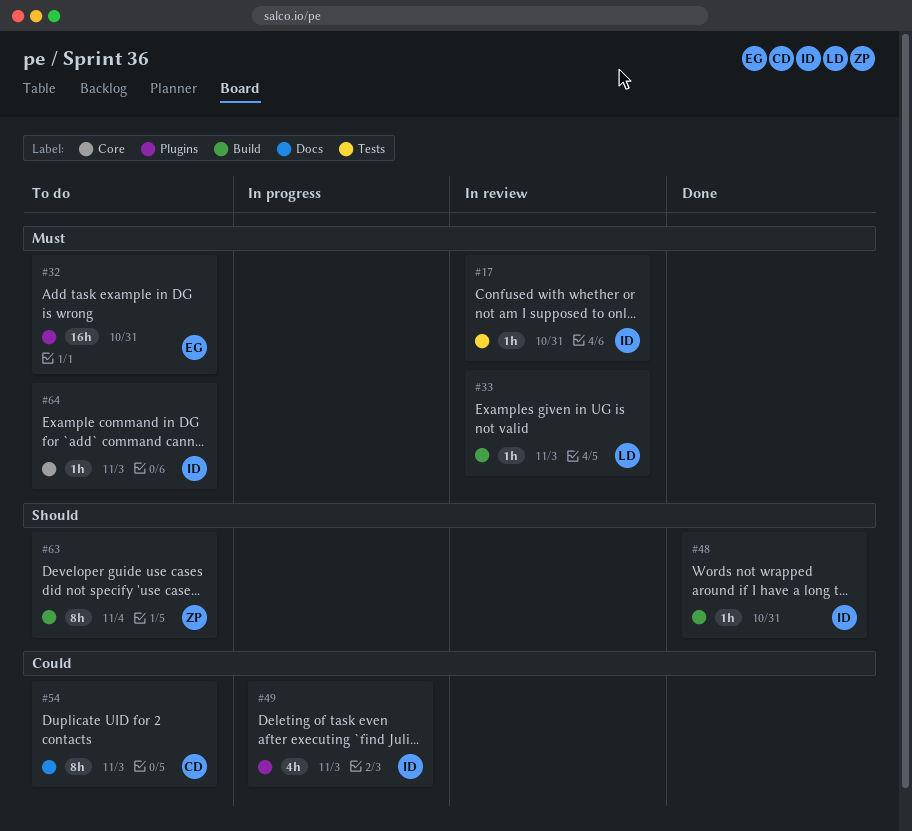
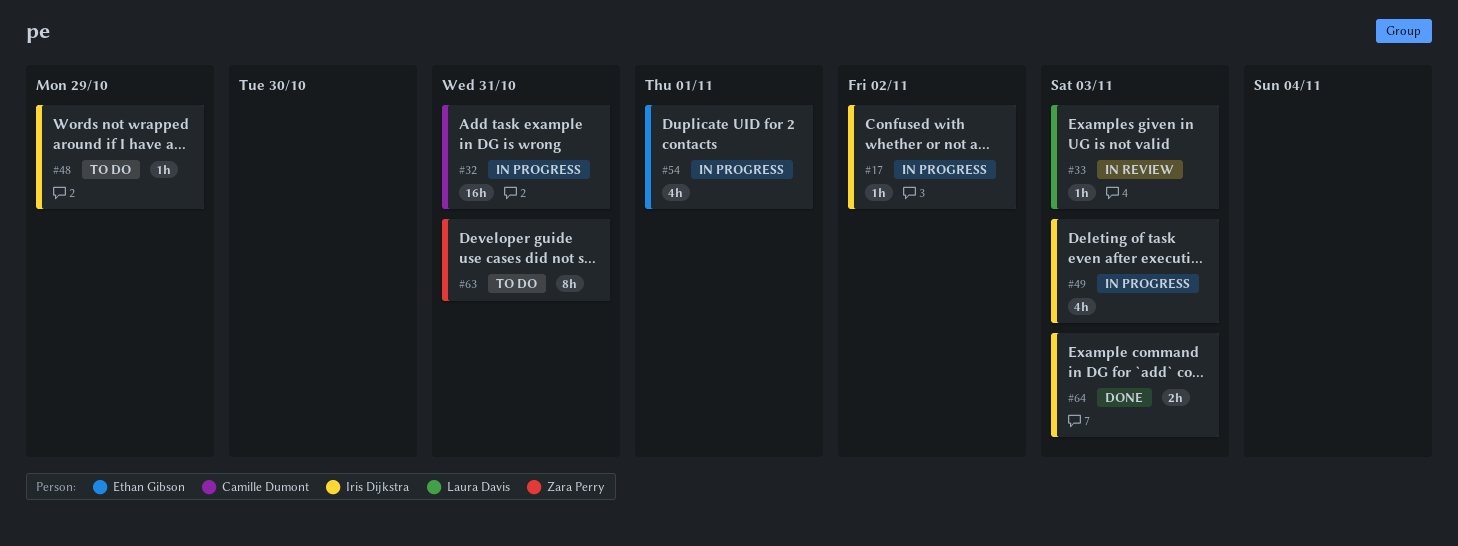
#17, status: In review -> In progress
#17, due: Oct 31 -> Nov 2
#32, status: To do -> In progress
#32, owner: Ethan Gibson -> Camille Dumont
#48, status: Done -> To do
#48, due: Oct 31 -> Oct 29
#54, status: To do -> In progress
#54, owner: Camille Dumont -> Ethan Gibson
#54, estimate: 8h -> 4h
#54, due: Nov 3 -> Nov 1
#63, due: Nov 4 -> Oct 31
#64, status: To do -> Done
#64, estimate: 1h -> 2h

